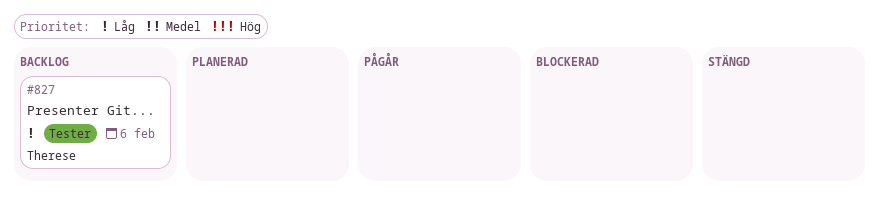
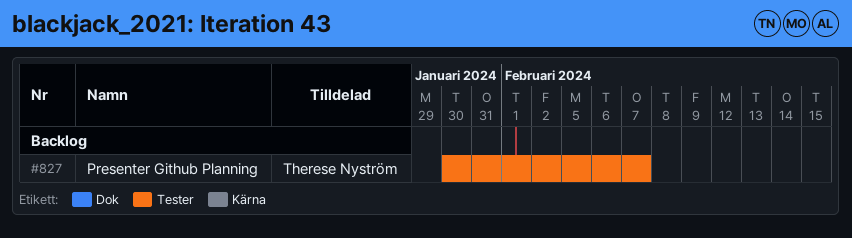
#827, due: Feb 6 -> Feb 7

